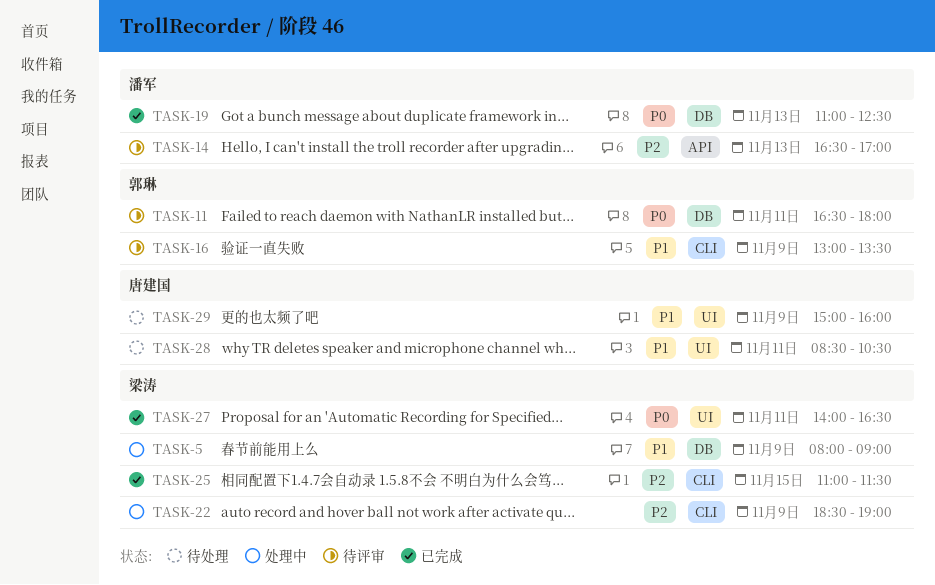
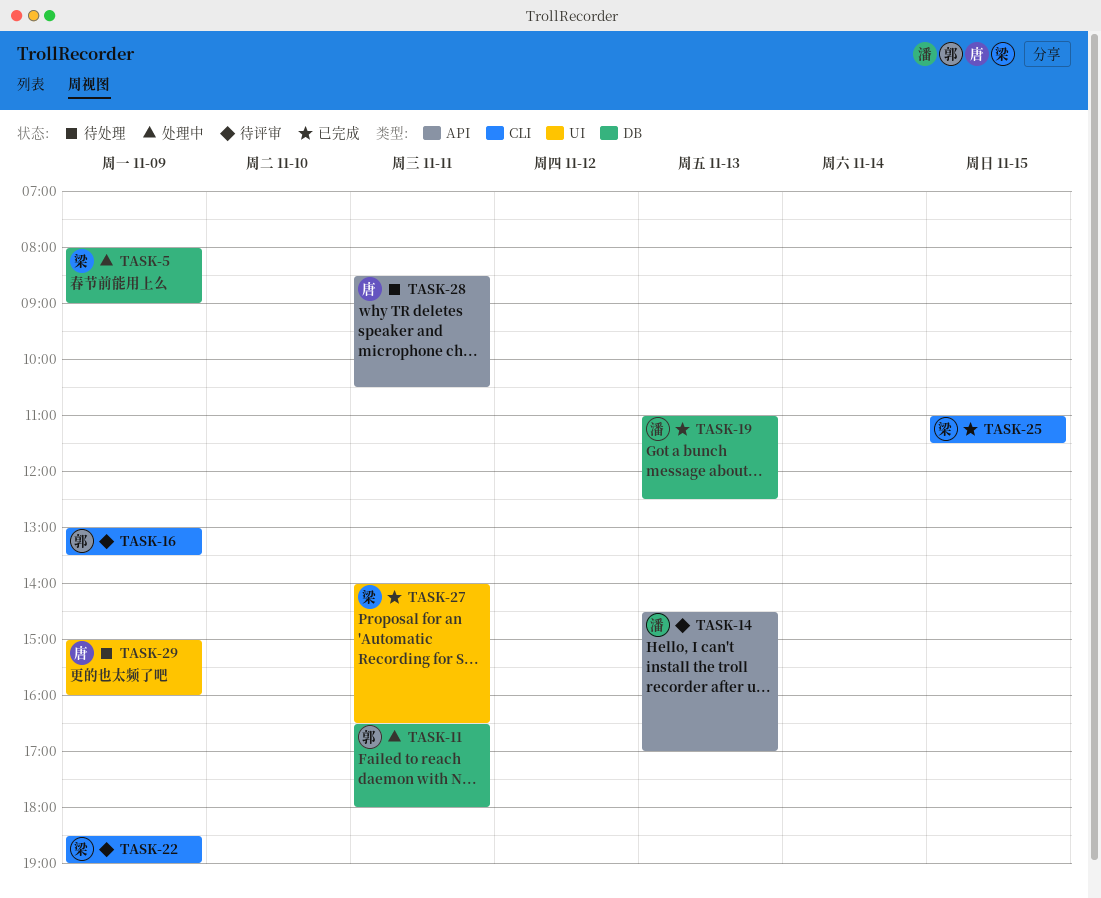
TASK-11, status: 待评审 -> 处理中
TASK-14, begins: 16:30 -> 14:30
TASK-22, status: 处理中 -> 待评审
TASK-28, label: UI -> API

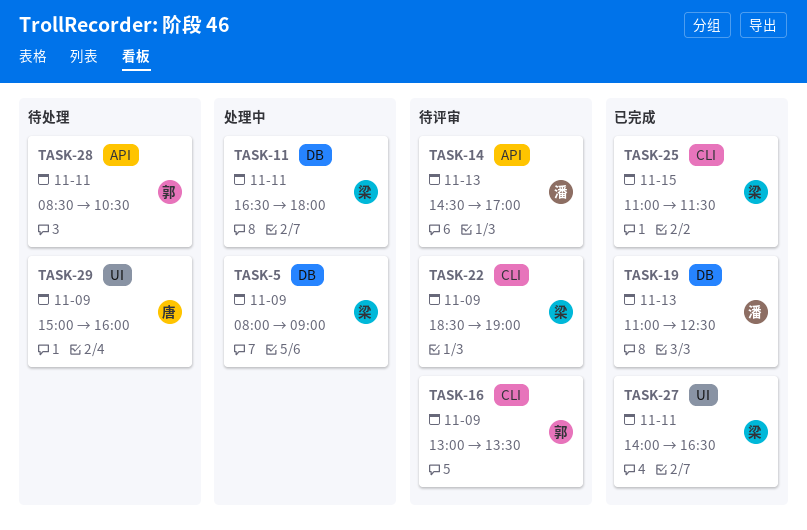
TASK-11, owner: 郭 -> 梁
TASK-28, owner: 唐 -> 郭

